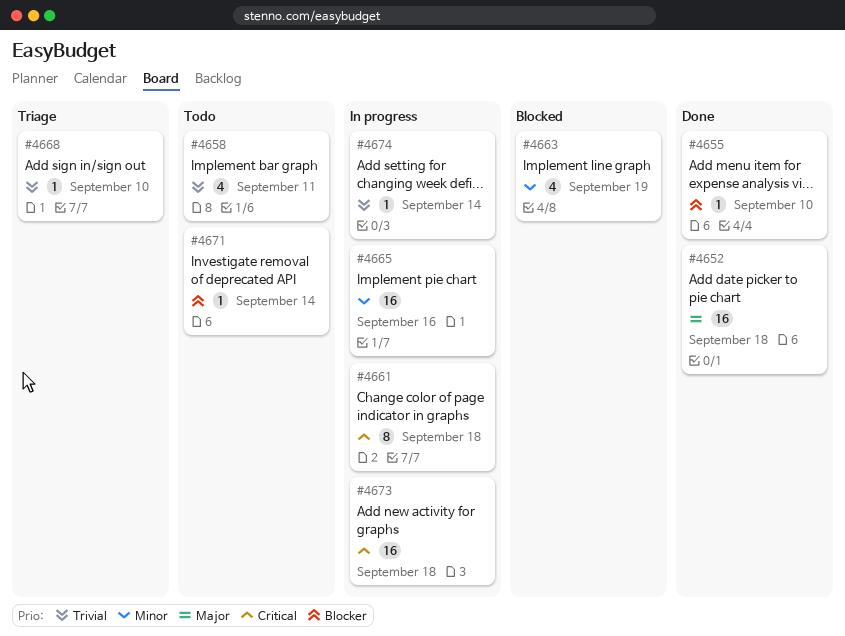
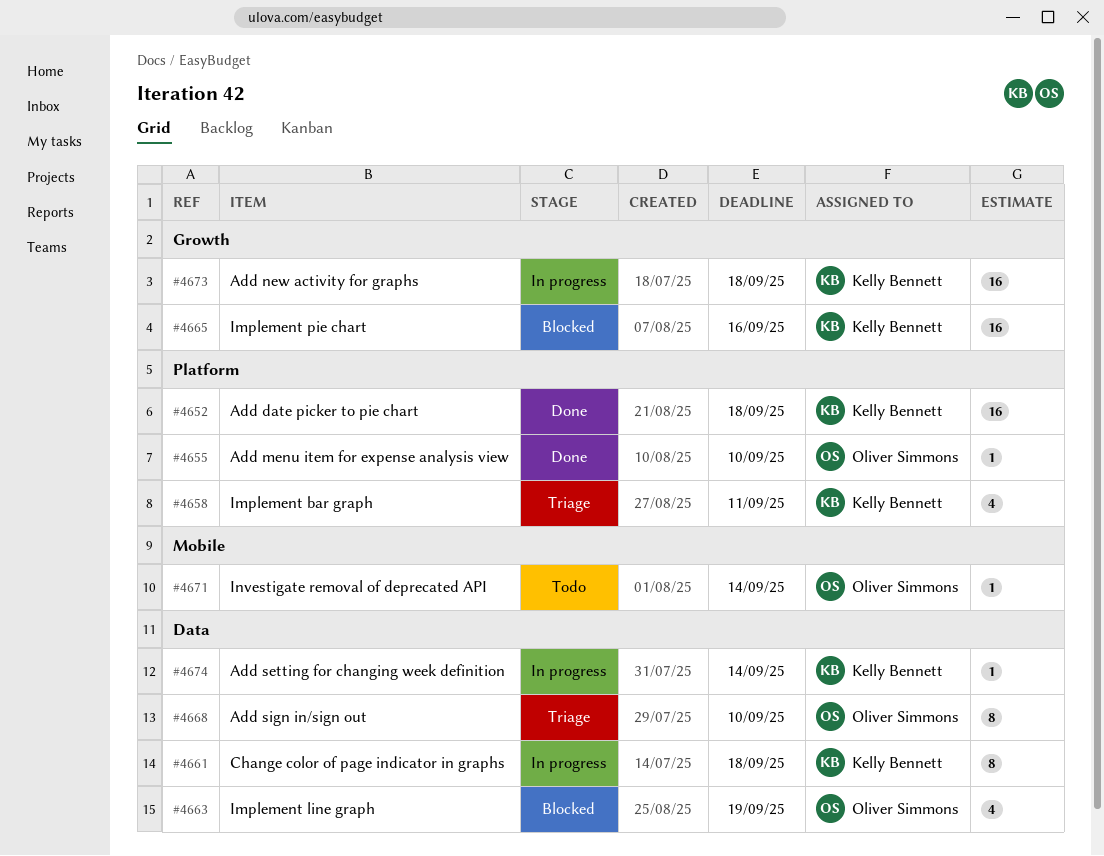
#4658, status: Todo -> Triage
#4665, status: In progress -> Blocked
#4668, estimate: 1 -> 8

